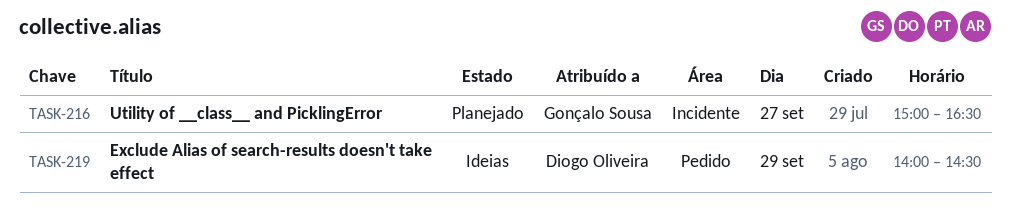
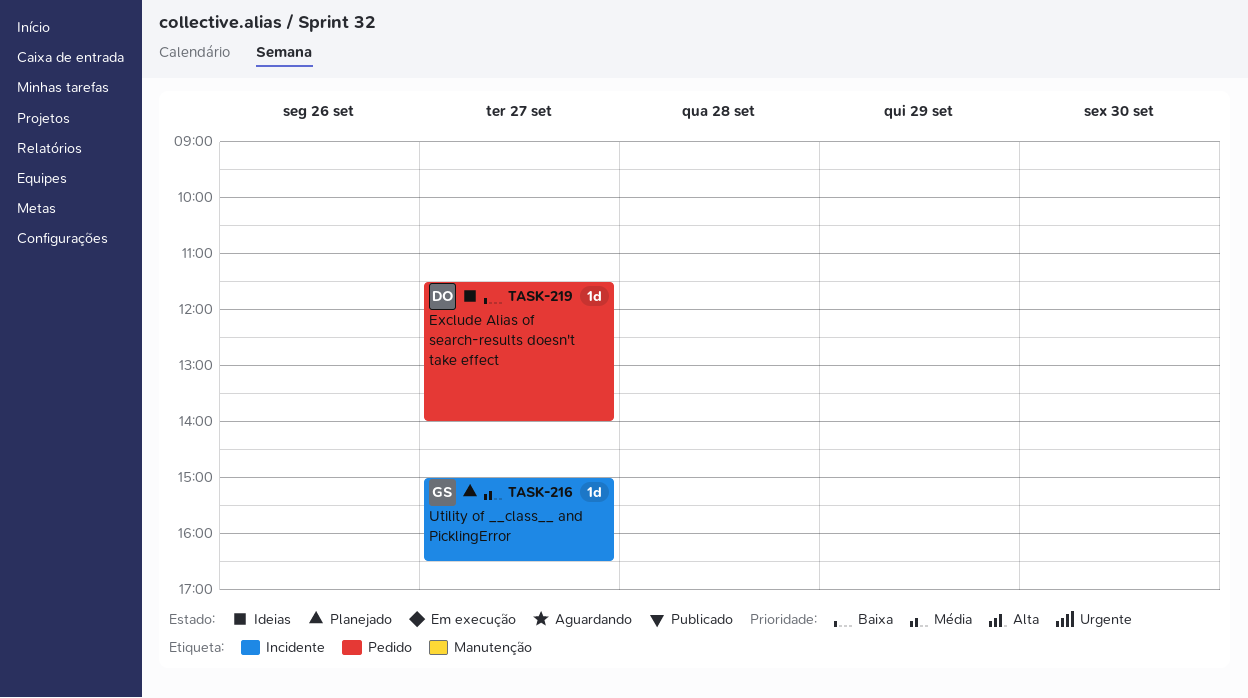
TASK-219, day: Sep 29 -> Sep 27
TASK-219, begins: 14:00 -> 11:30
TASK-219, ends: 14:30 -> 14:00

